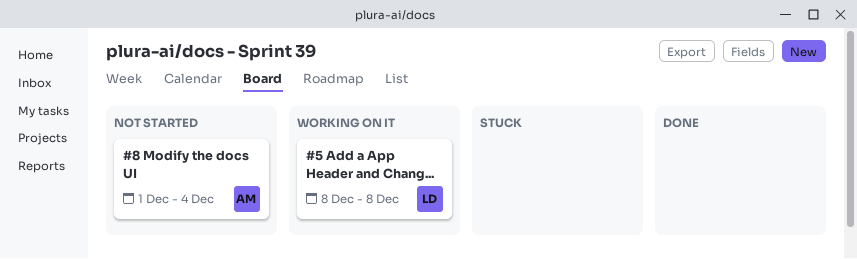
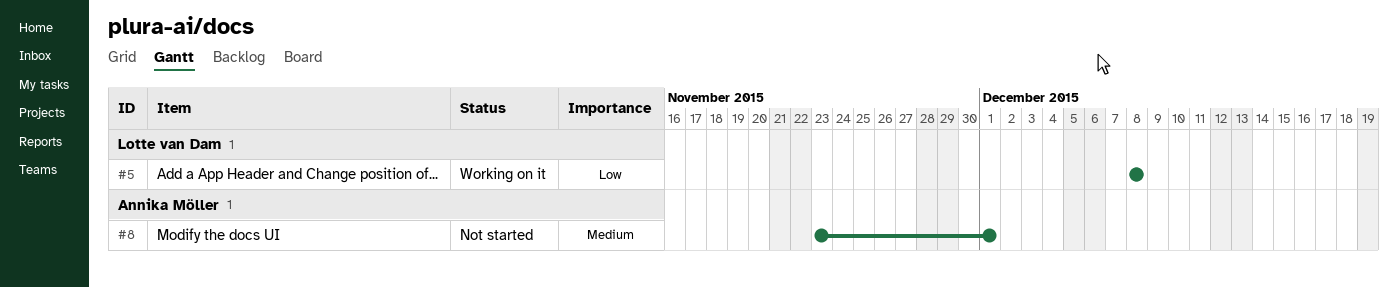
#8, start: Dec 1 -> Nov 23
#8, due: Dec 4 -> Dec 1

